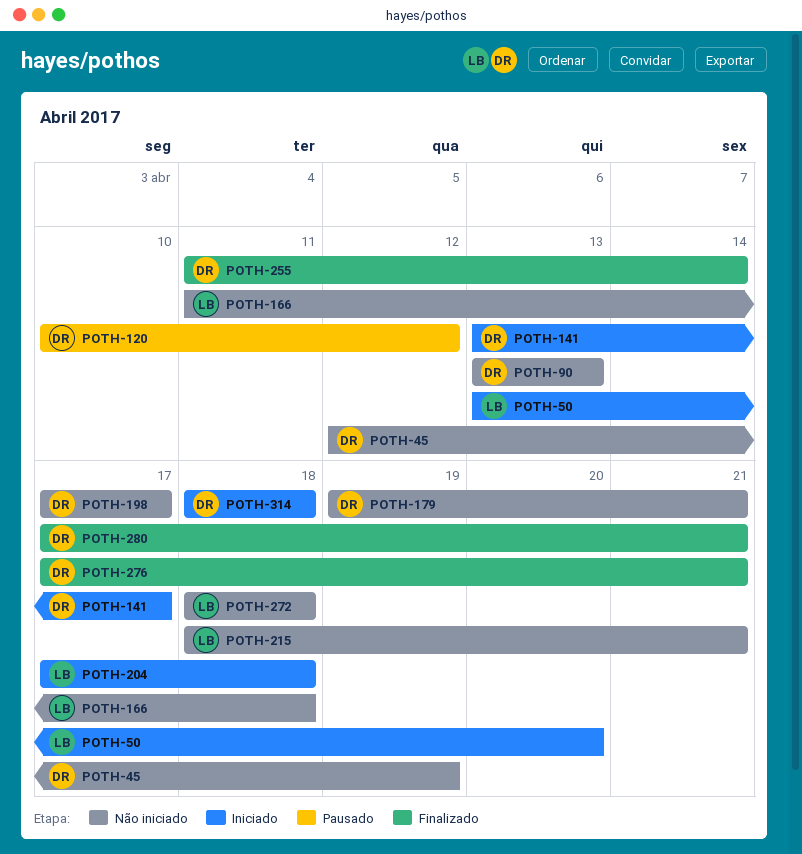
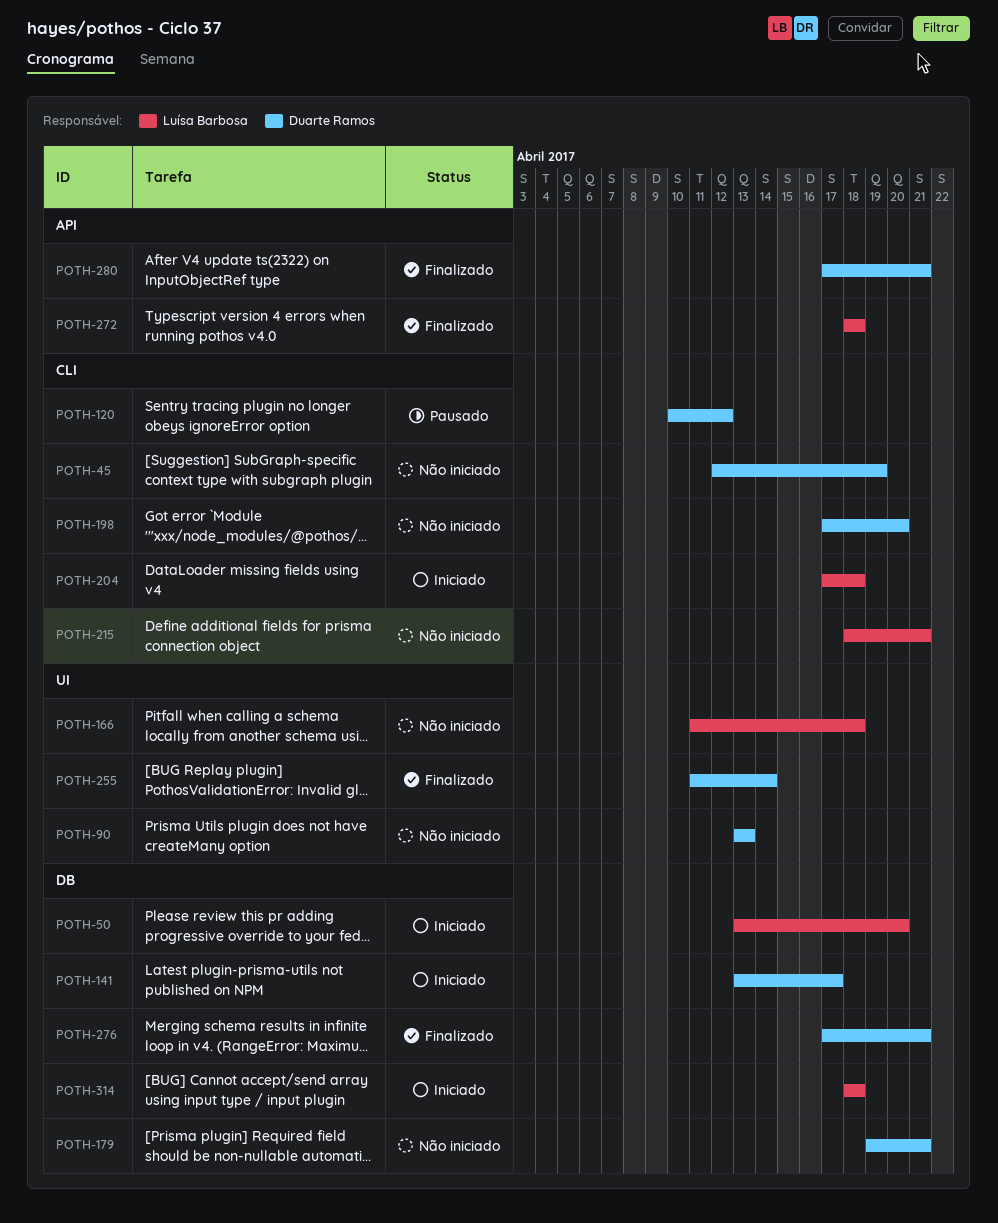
POTH-198, due: Apr 17 -> Apr 20
POTH-272, status: Não iniciado -> Finalizado
POTH-314, owner: Duarte Ramos -> Luísa Barbosa

